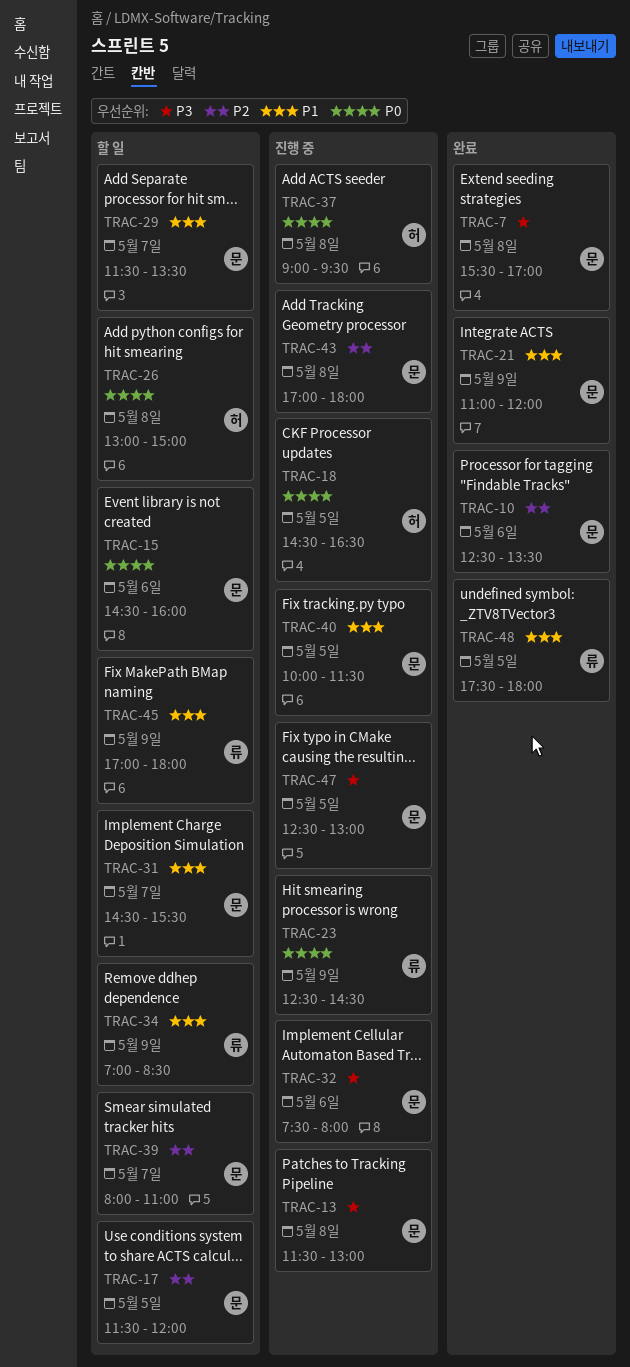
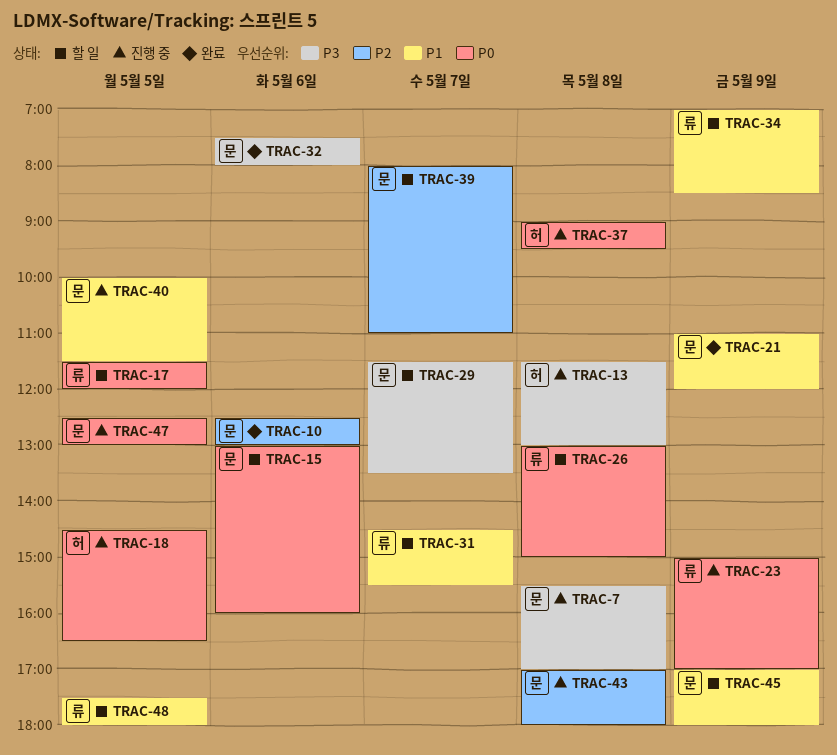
TRAC-7, status: 완료 -> 진행 중
TRAC-10, ends: 13:30 -> 13:00
TRAC-13, owner: 문 -> 허
TRAC-15, begins: 14:30 -> 13:00
TRAC-17, owner: 문 -> 류
TRAC-17, priority: P2 -> P0
TRAC-23, begins: 12:30 -> 15:00
TRAC-23, ends: 14:30 -> 17:00
TRAC-26, owner: 허 -> 류
TRAC-29, priority: P1 -> P3
TRAC-31, owner: 문 -> 류
TRAC-32, status: 진행 중 -> 완료
TRAC-45, owner: 류 -> 문
TRAC-47, priority: P3 -> P0
TRAC-48, status: 완료 -> 할 일

